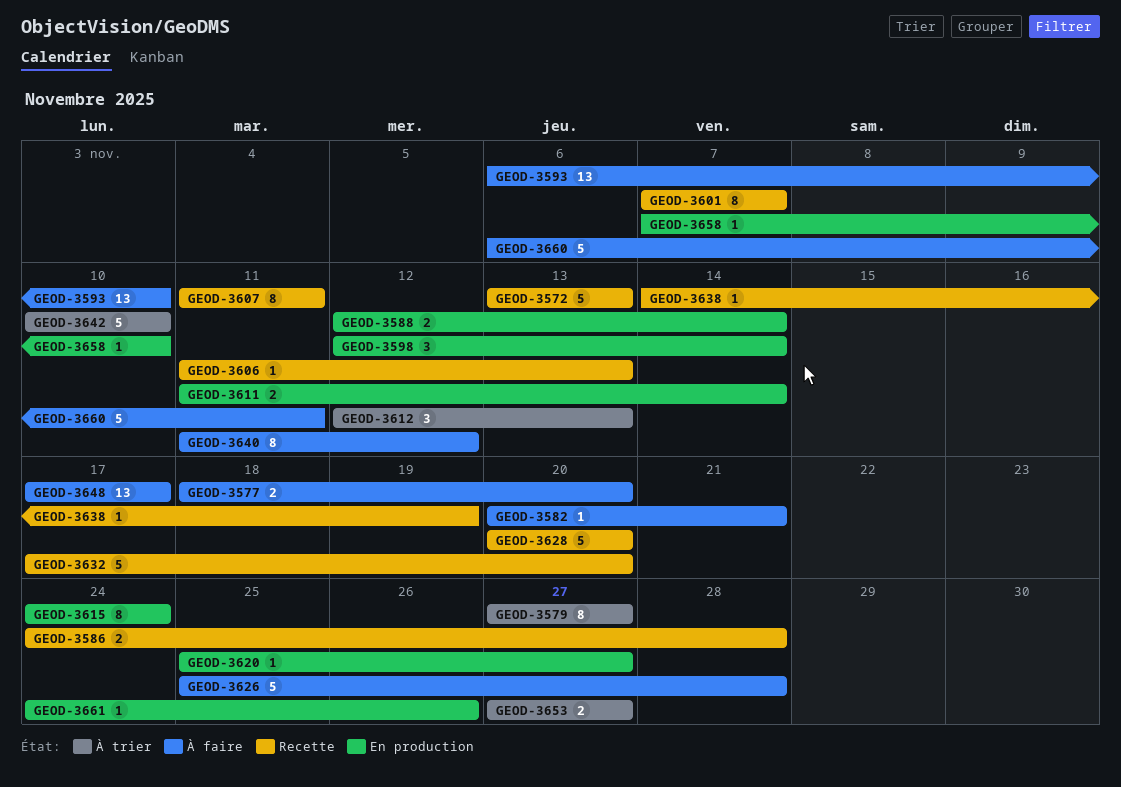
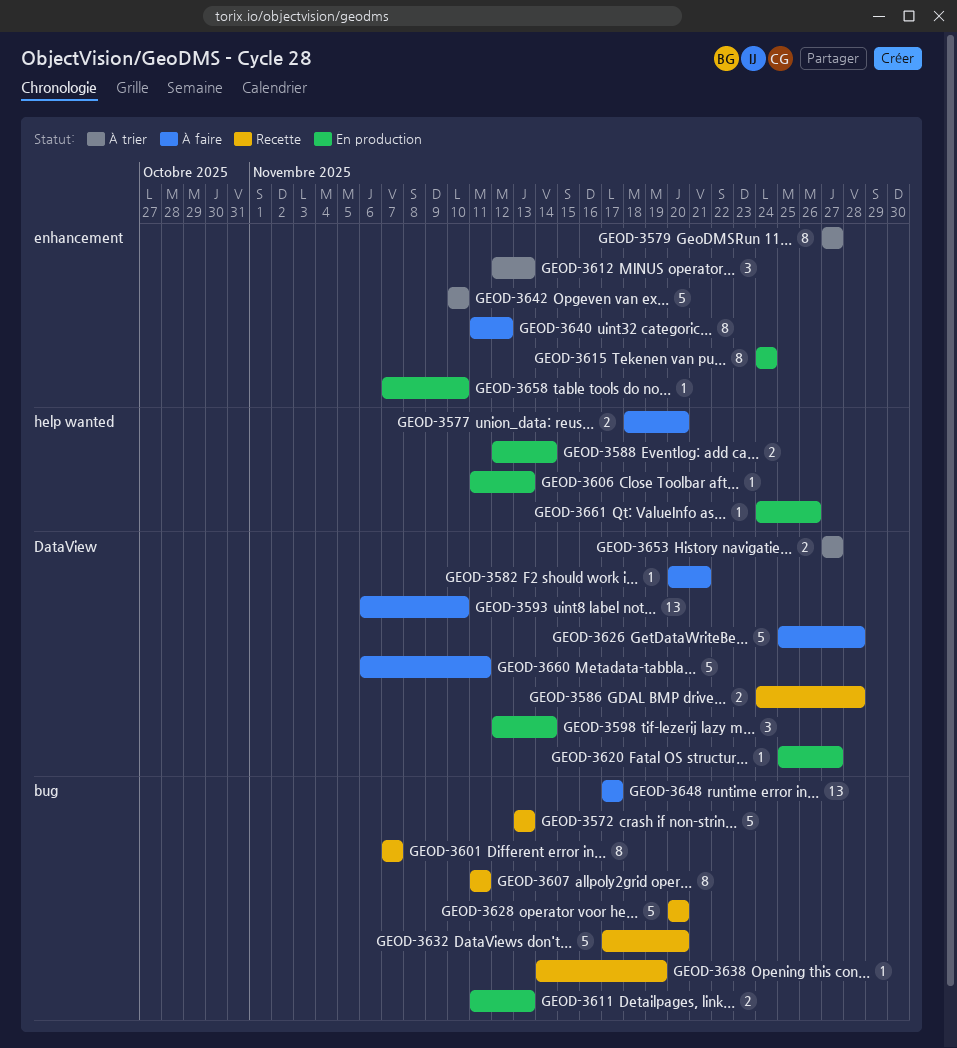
GEOD-3606, status: Recette -> En production
GEOD-3611, due: Nov 14 -> Nov 13

